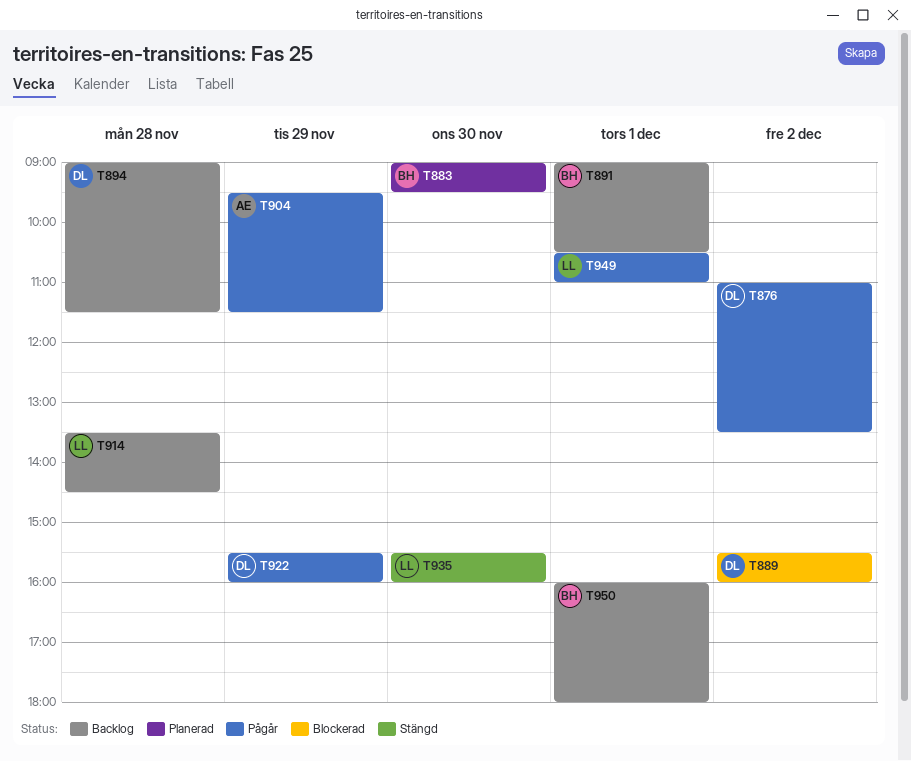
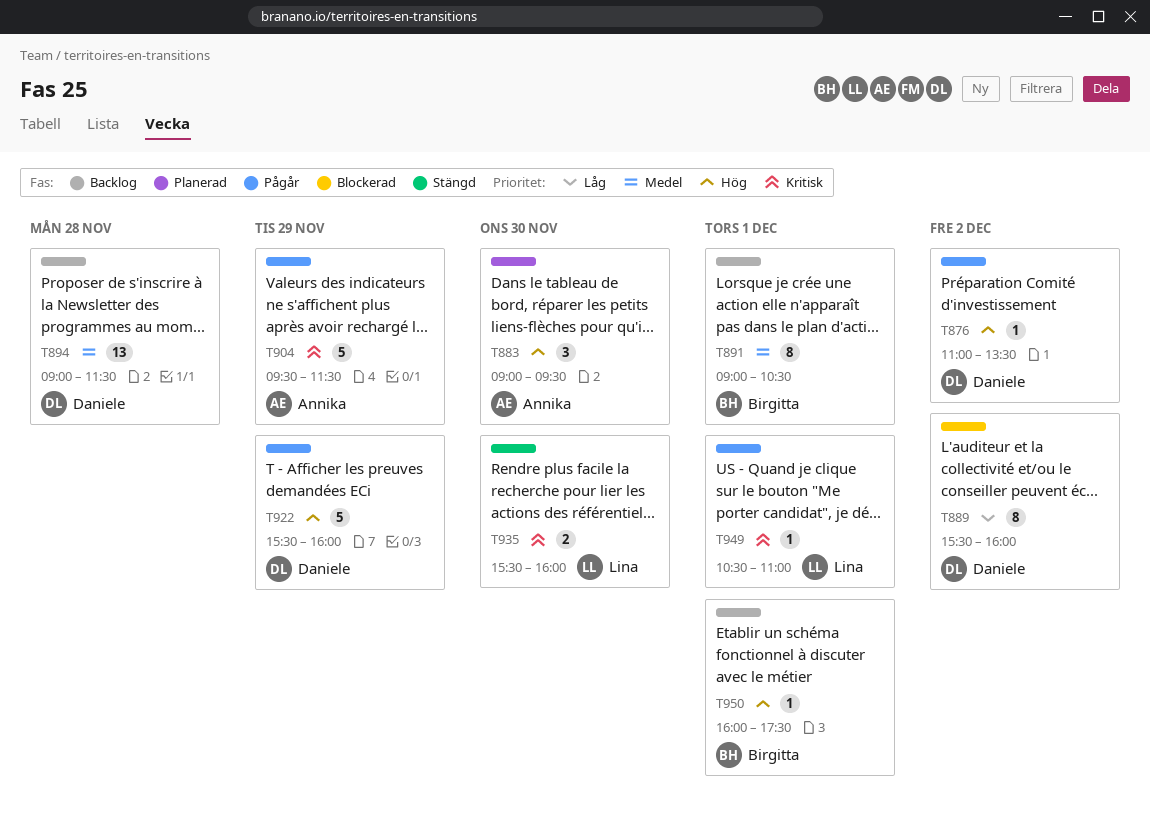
T883, owner: Birgitta -> Annika
T914: present -> none
T950, ends: 18:00 -> 17:30

